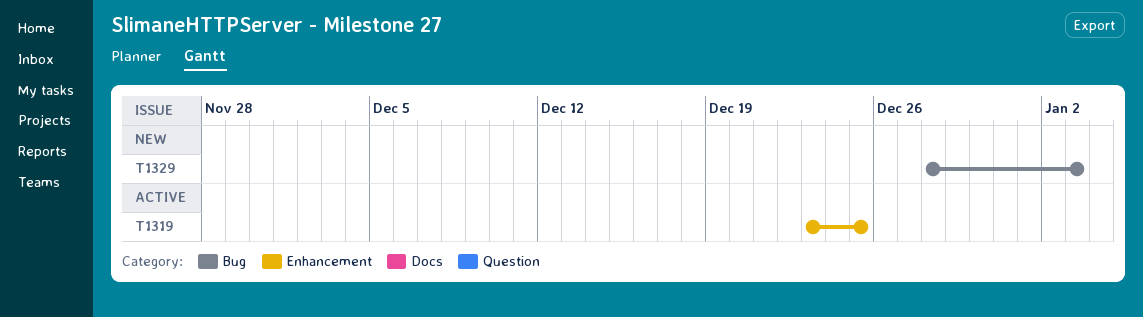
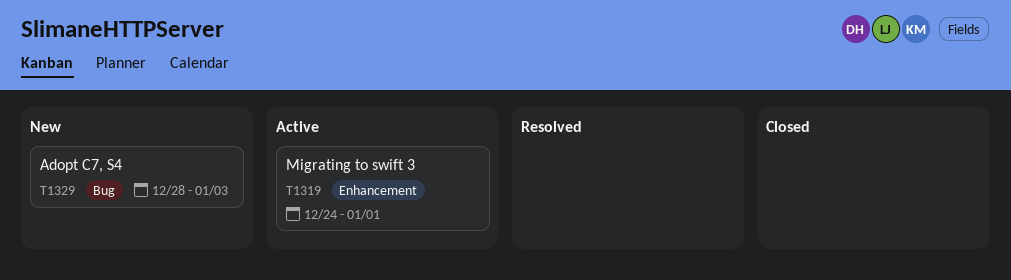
T1319, start: Dec 23 -> Dec 24
T1319, due: Dec 25 -> Jan 1

